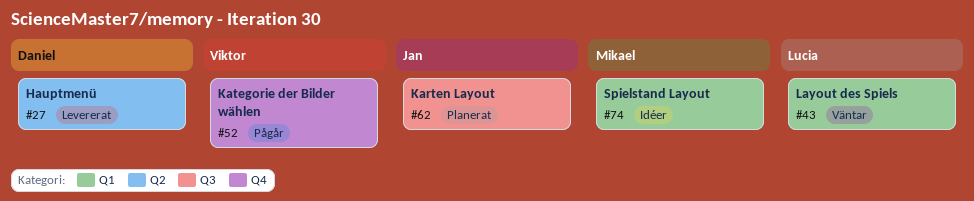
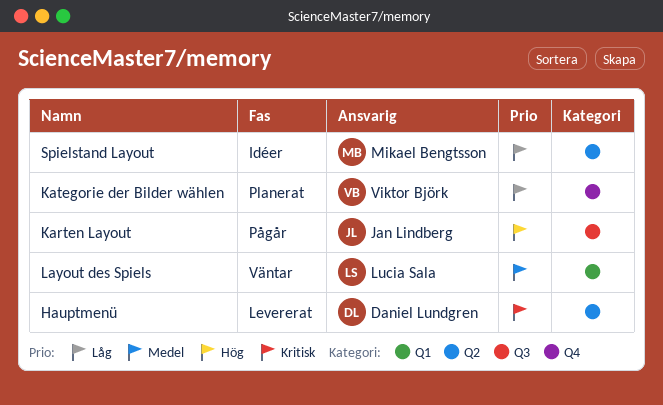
Karten Layout, status: Planerat -> Pågår
Kategorie der Bilder wählen, status: Pågår -> Planerat
Spielstand Layout, label: Q1 -> Q2

